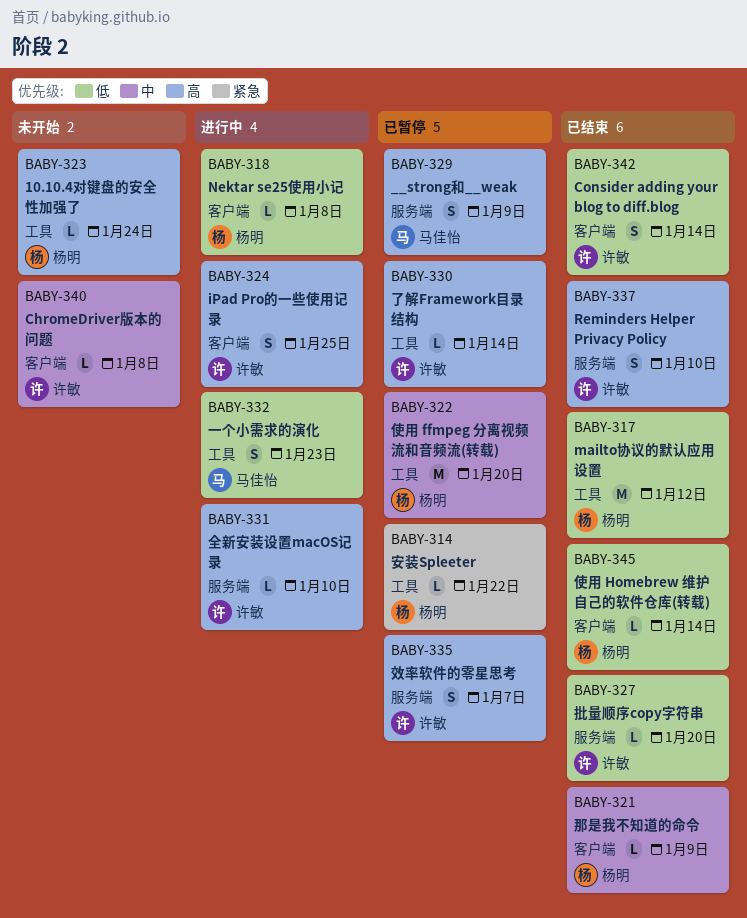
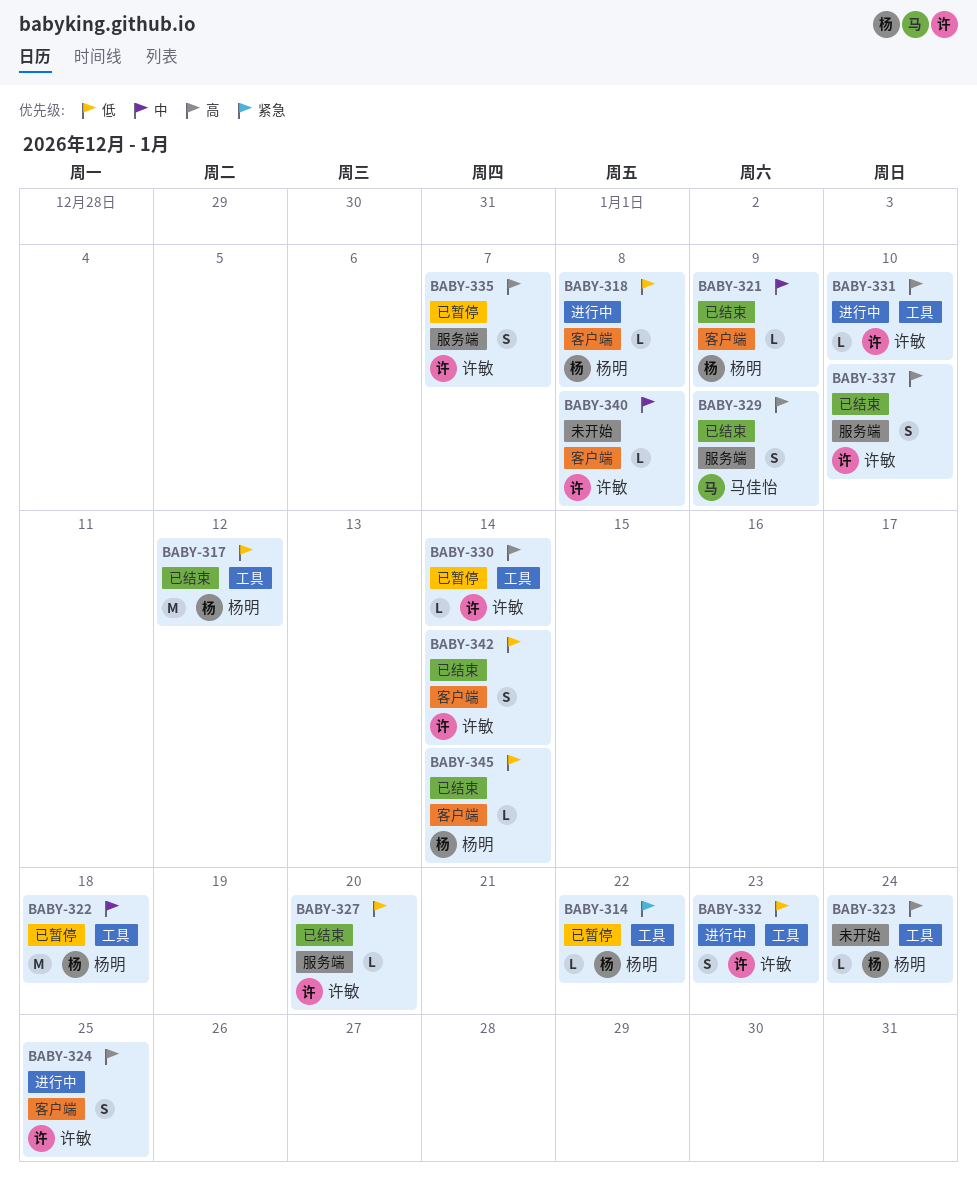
BABY-322, due: Jan 20 -> Jan 18
BABY-329, status: 已暂停 -> 已结束
BABY-331, label: 服务端 -> 工具
BABY-332, owner: 马佳怡 -> 许敏

